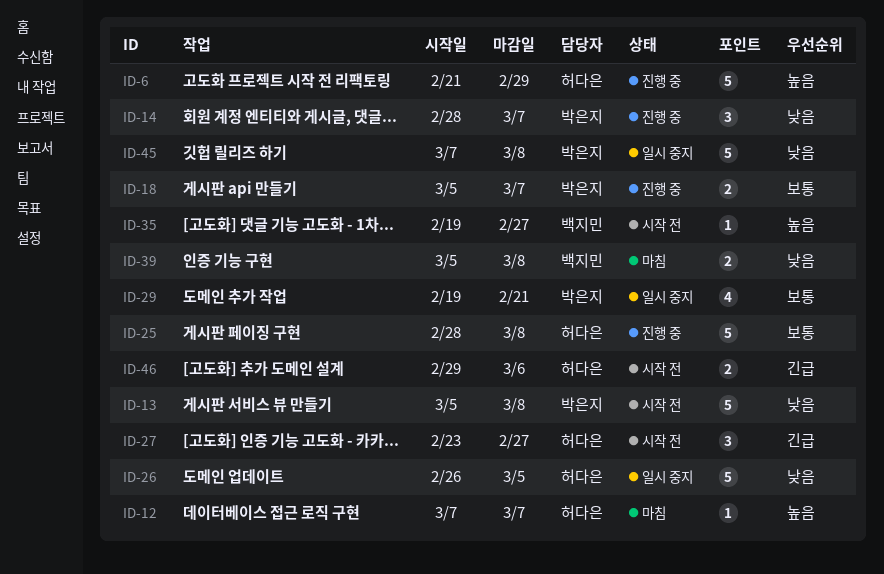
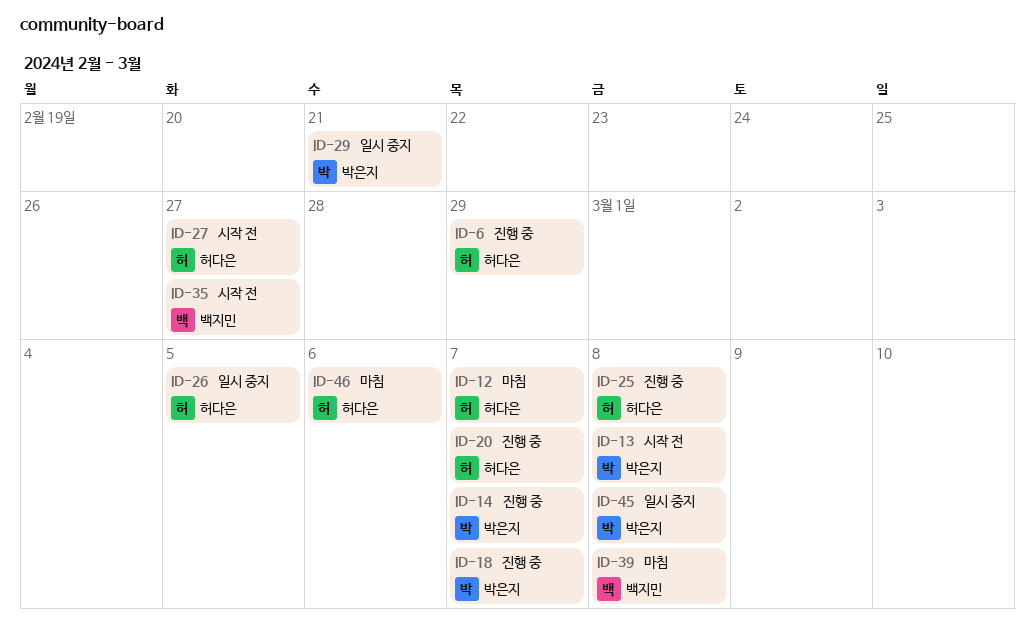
ID-20: none -> present
ID-46, status: 시작 전 -> 마침

